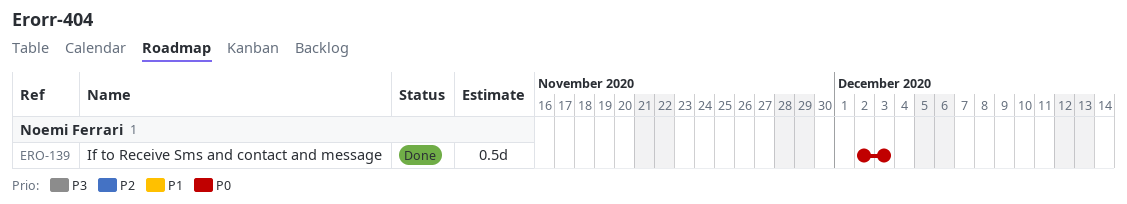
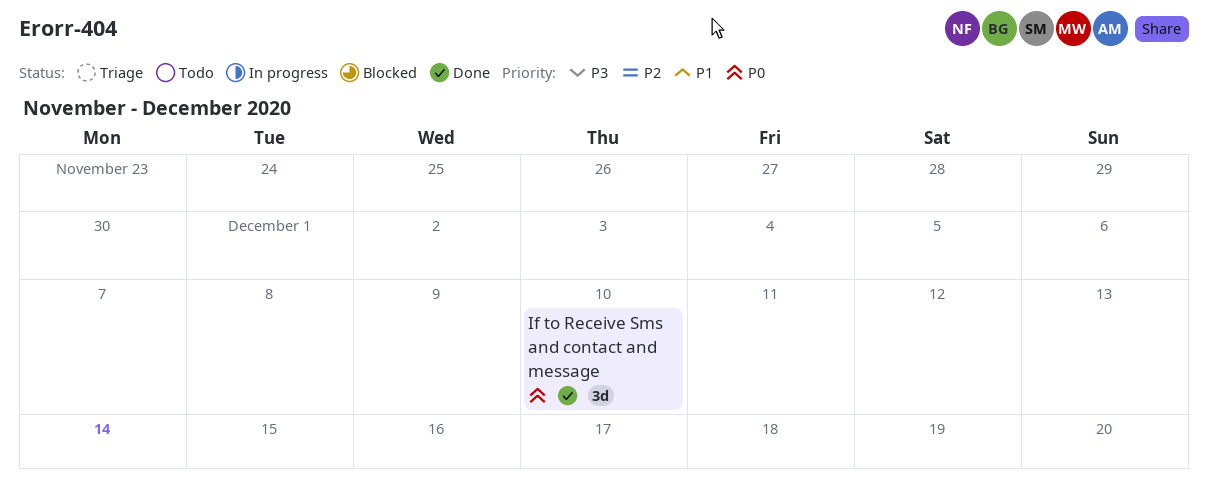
If to Receive Sms and contact and message, estimate: 0.5d -> 3d
If to Receive Sms and contact and message, due: Dec 3 -> Dec 10

